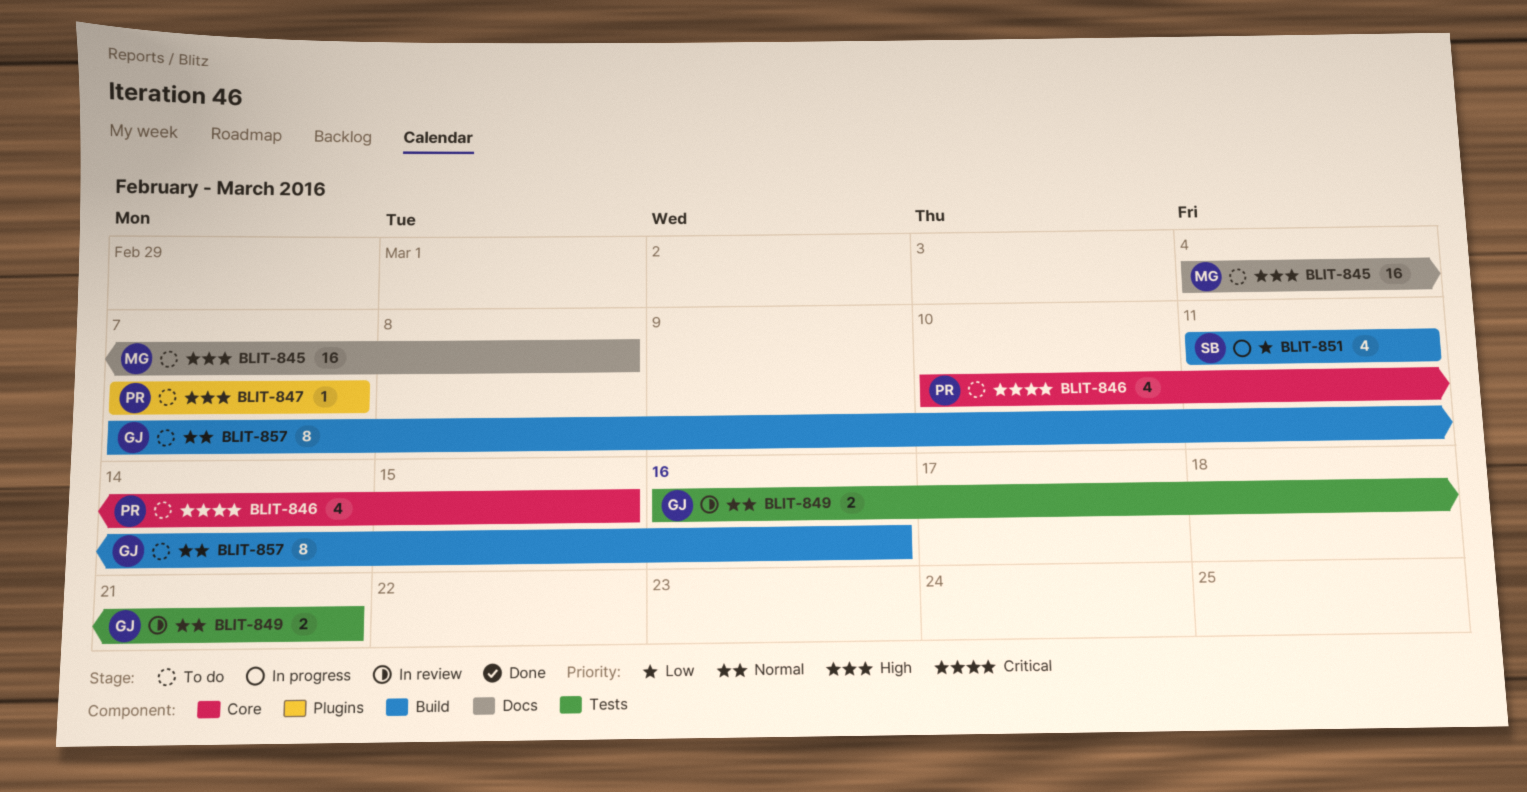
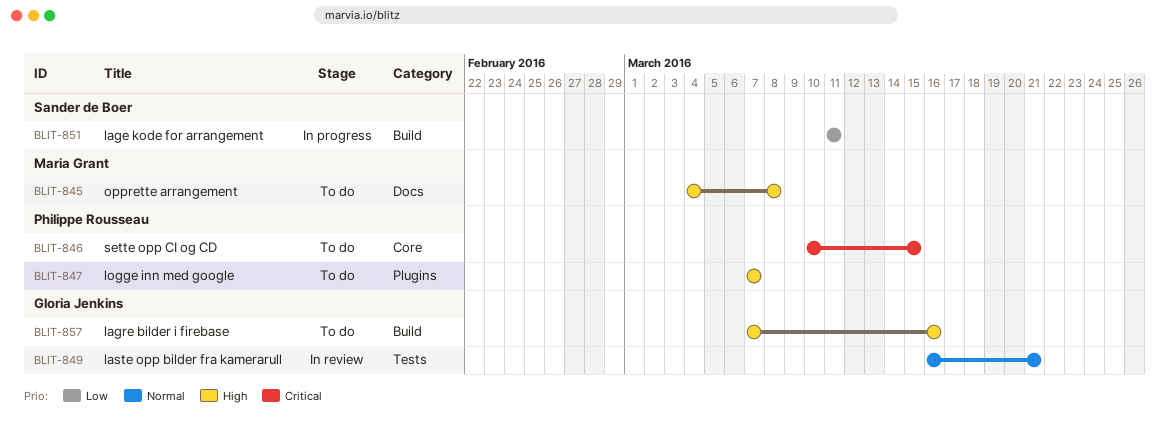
BLIT-857, priority: Normal -> High

